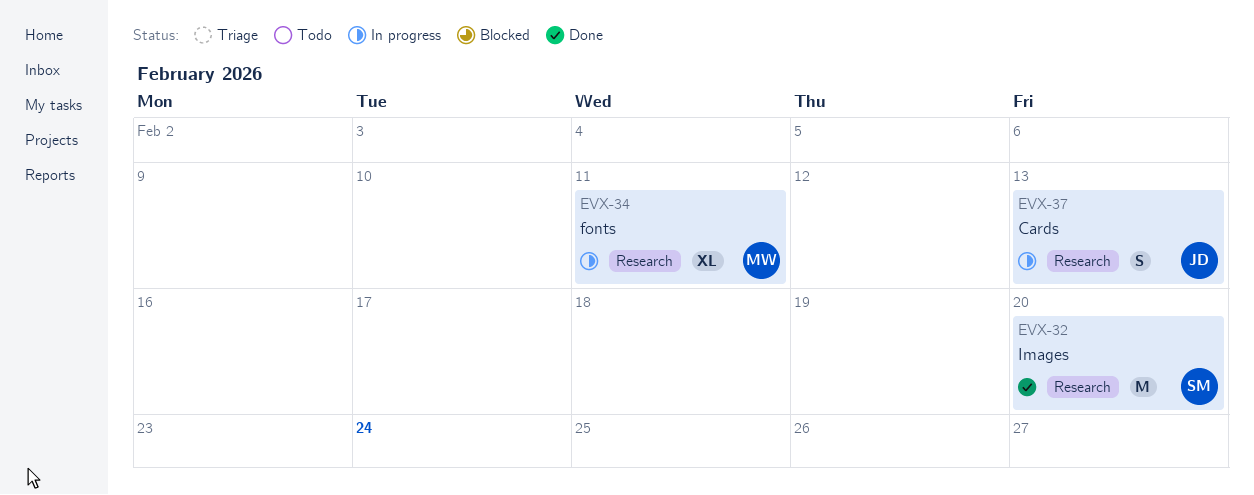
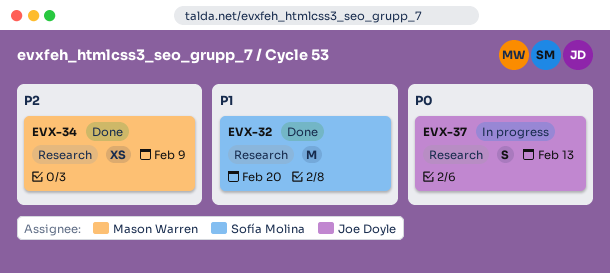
EVX-34, status: In progress -> Done
EVX-34, estimate: XL -> XS
EVX-34, due: Feb 11 -> Feb 9

